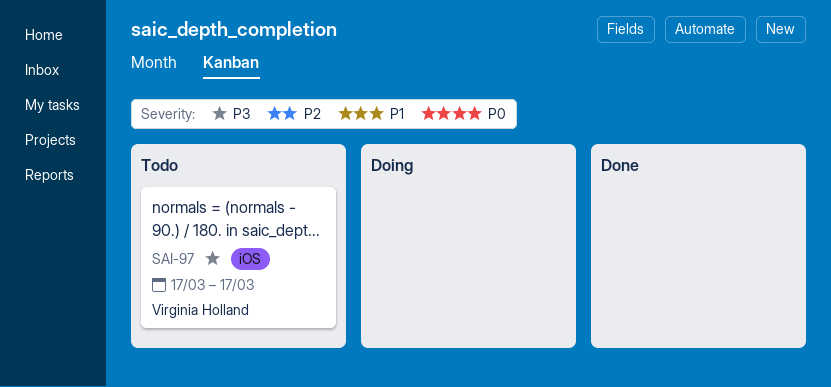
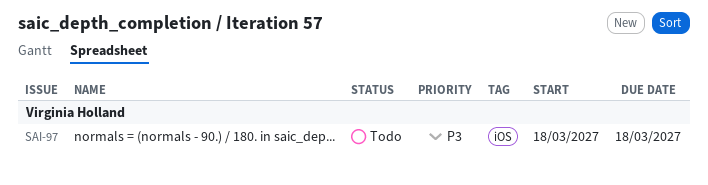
SAI-97, start: Mar 17 -> Mar 18
SAI-97, due: Mar 17 -> Mar 18

